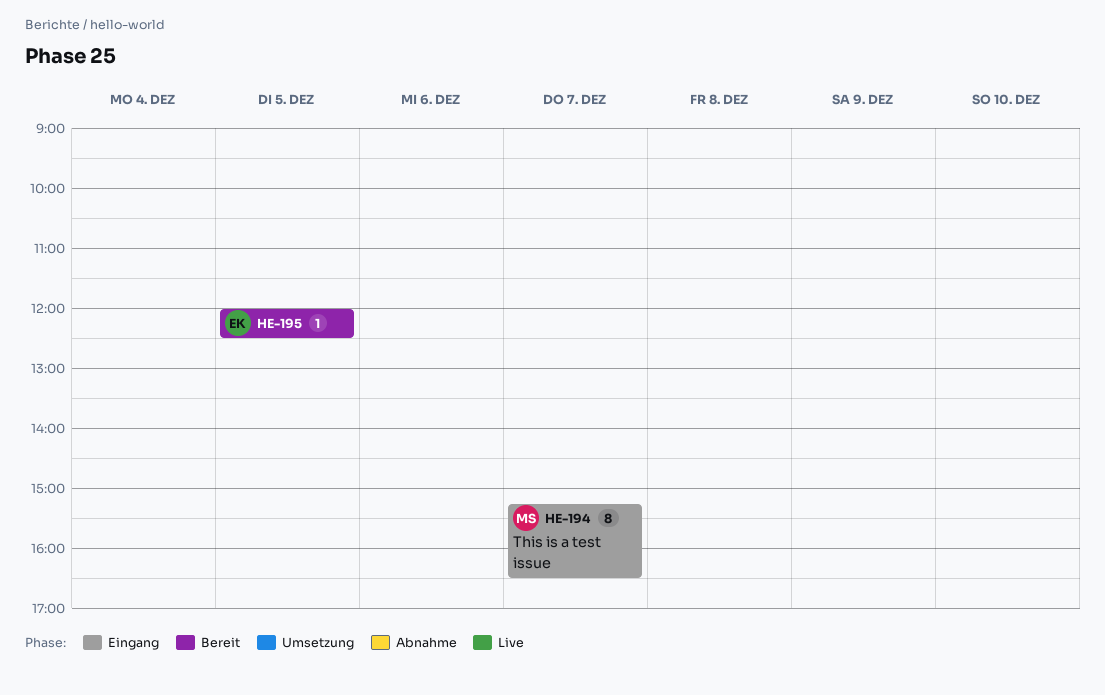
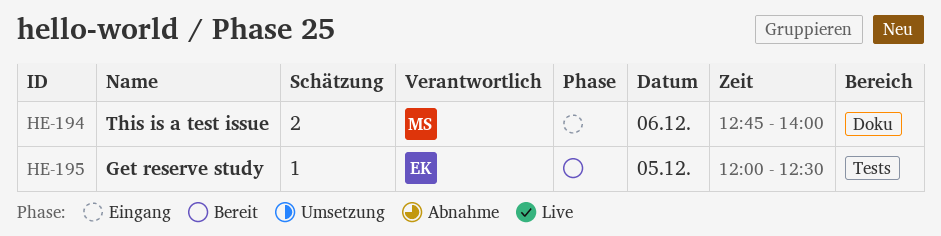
HE-194, estimate: 8 -> 2
HE-194, day: Dec 7 -> Dec 6
HE-194, begins: 15:15 -> 12:45
HE-194, ends: 16:30 -> 14:00

